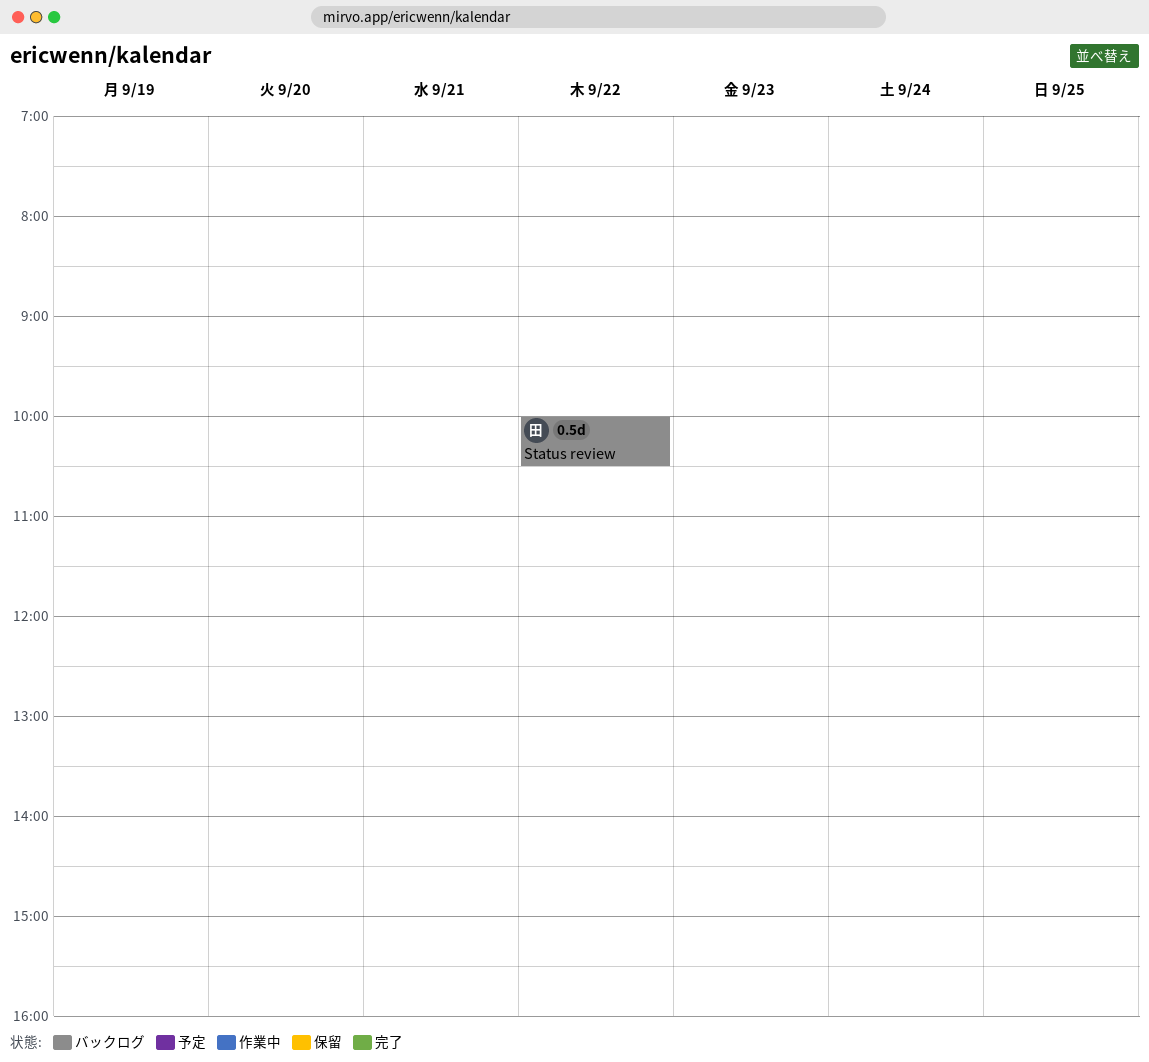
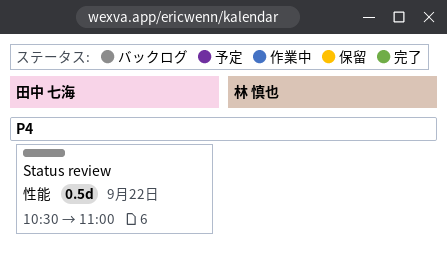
Status review, begins: 10:00 -> 10:30
Status review, ends: 10:30 -> 11:00

